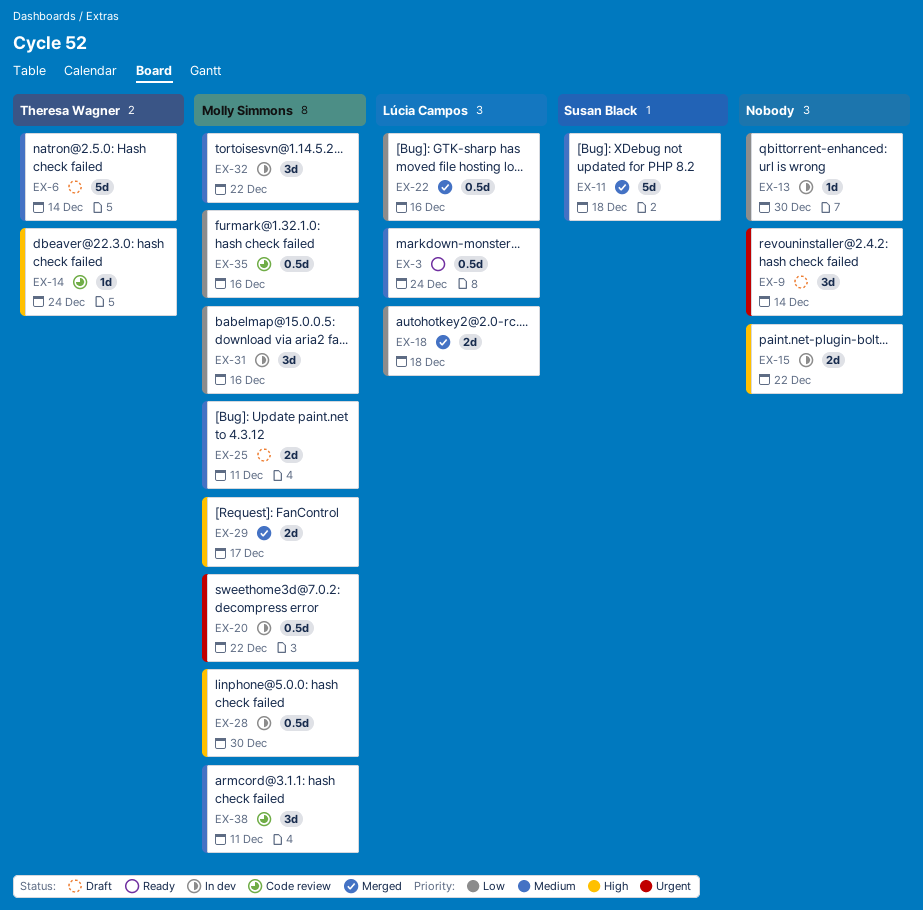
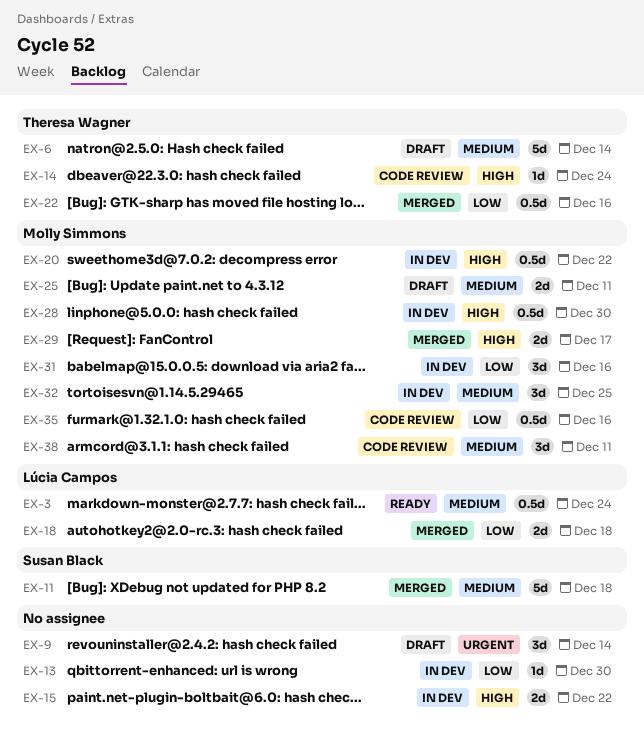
EX-20, priority: Urgent -> High
EX-22, owner: Lúcia Campos -> Theresa Wagner
EX-32, due: Dec 22 -> Dec 25

